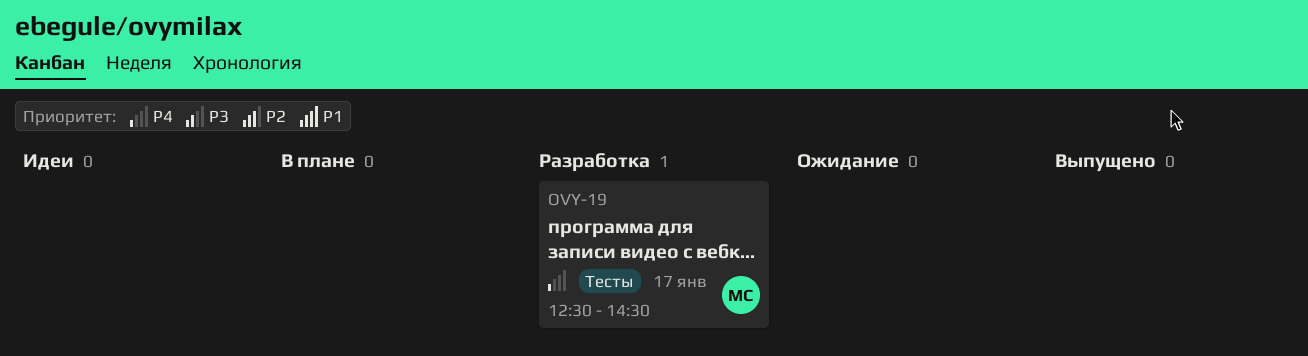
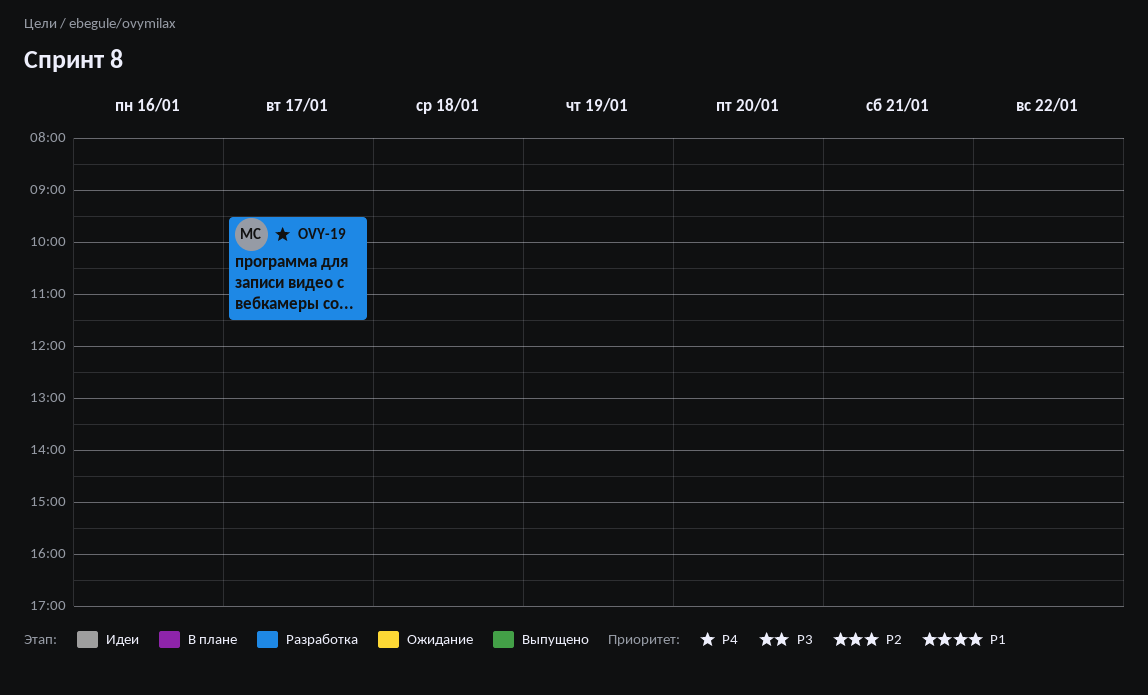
OVY-19, begins: 12:30 -> 09:30
OVY-19, ends: 14:30 -> 11:30

